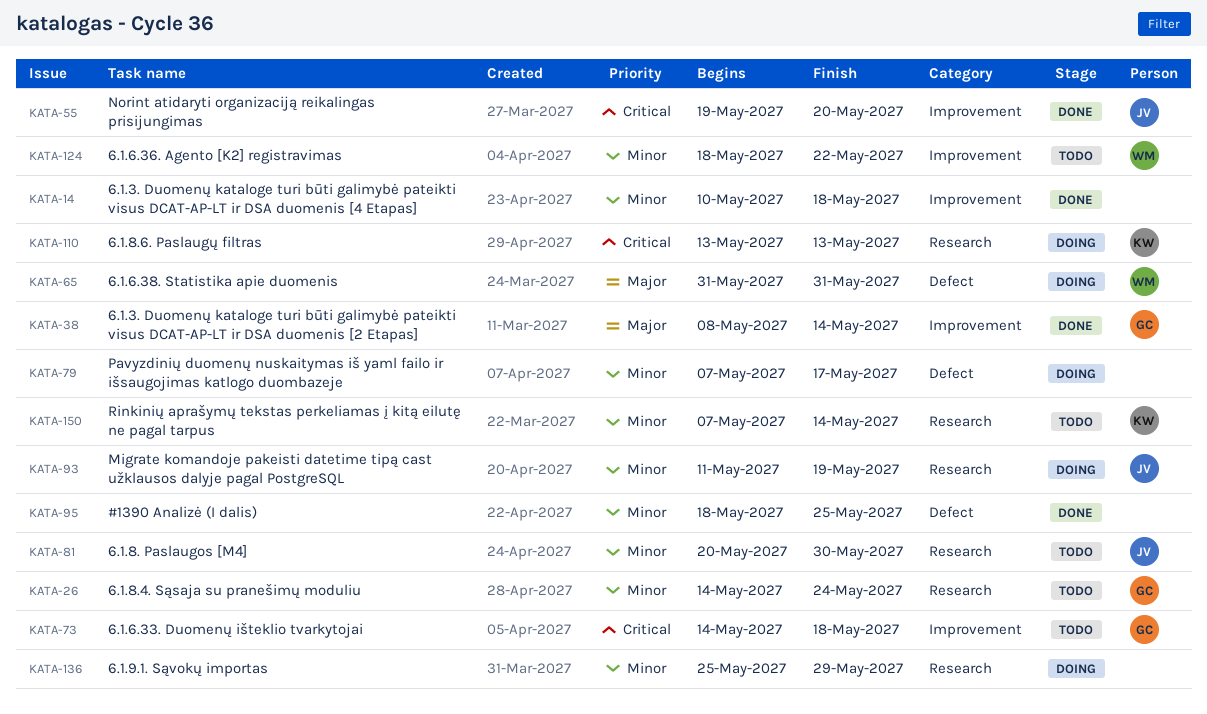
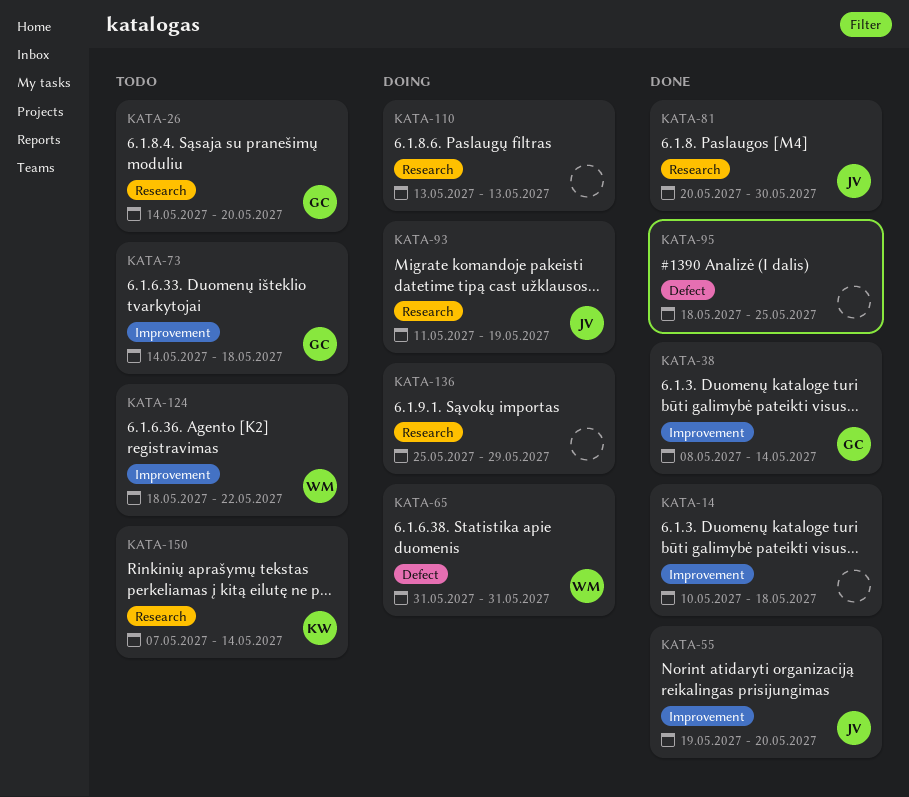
KATA-26, due: May 24 -> May 20
KATA-79: present -> none
KATA-81, status: Todo -> Done
KATA-110, owner: KW -> none

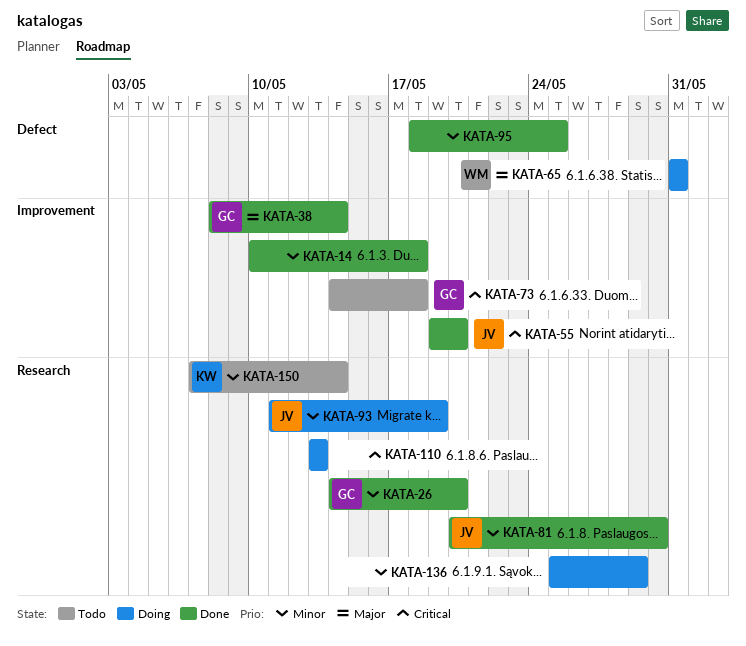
KATA-26, status: Todo -> Done
KATA-124: present -> none

